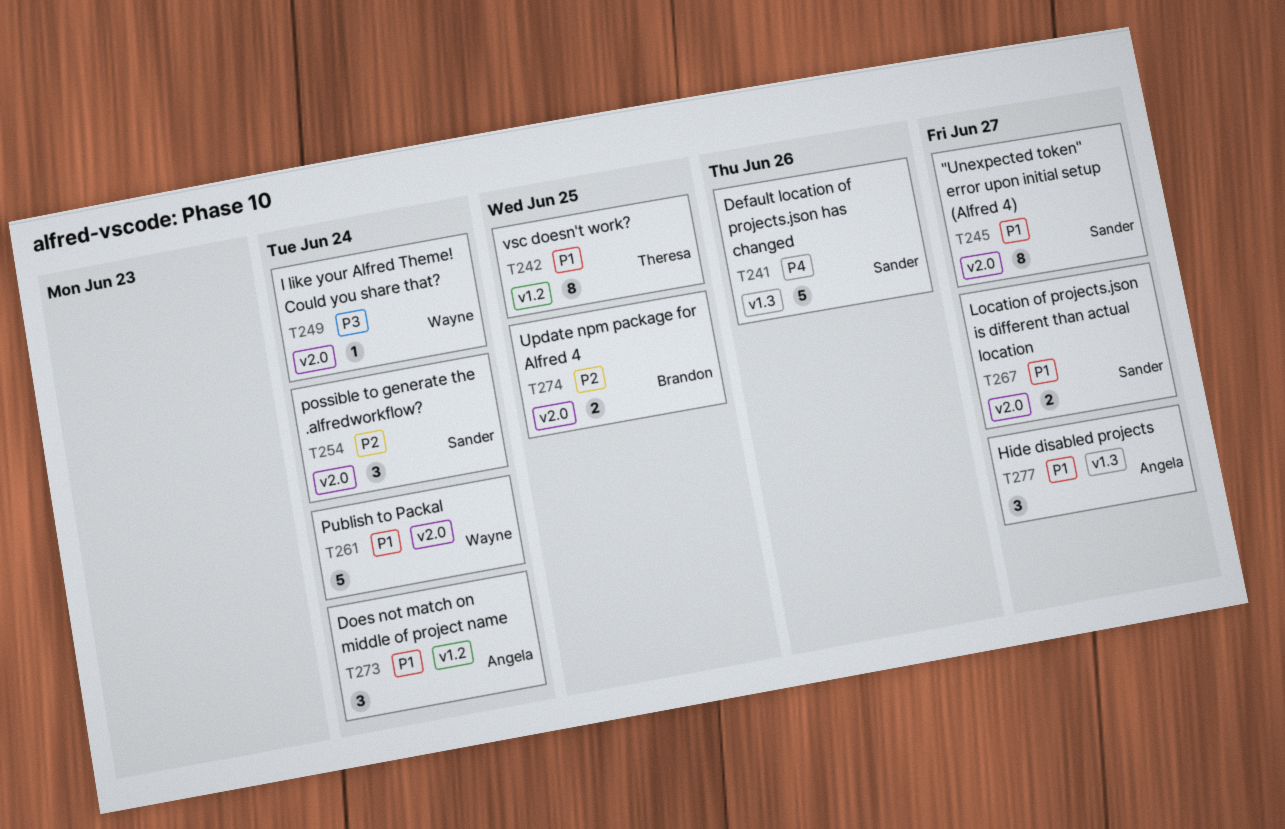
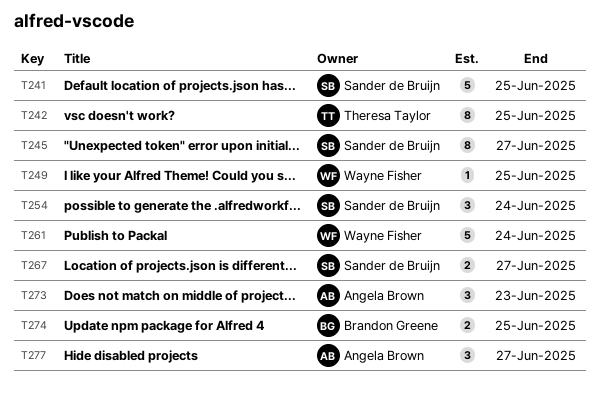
T241, due: Jun 26 -> Jun 25
T249, due: Jun 24 -> Jun 25
T273, due: Jun 24 -> Jun 23

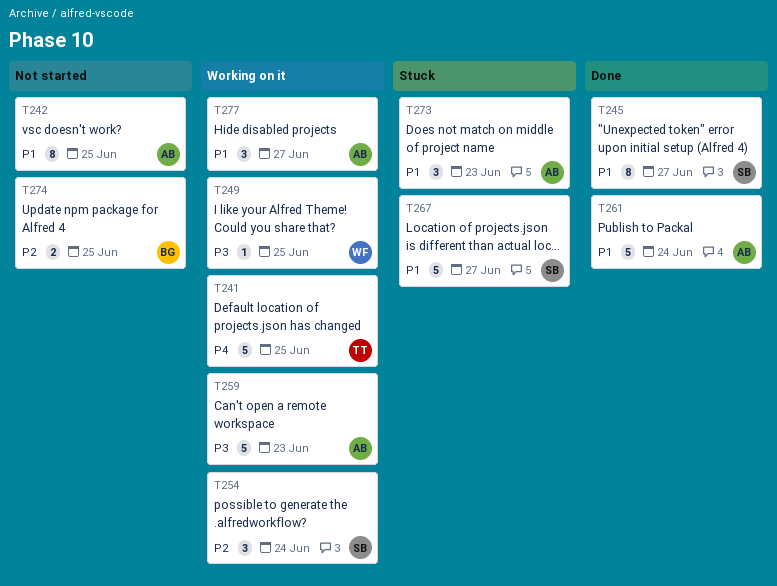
T241, owner: Sander de Bruijn -> Theresa Taylor
T242, owner: Theresa Taylor -> Angela Brown
T259: none -> present
T261, owner: Wayne Fisher -> Angela Brown
T267, estimate: 2 -> 5

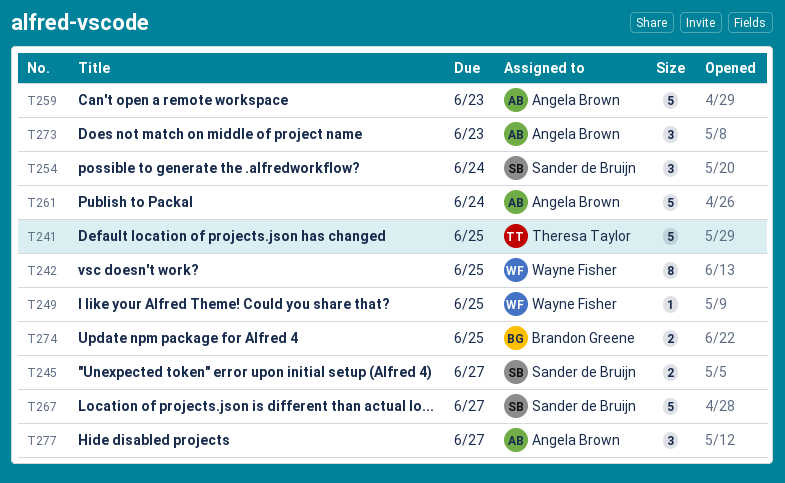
T242, owner: Angela Brown -> Wayne Fisher
T245, estimate: 8 -> 2

